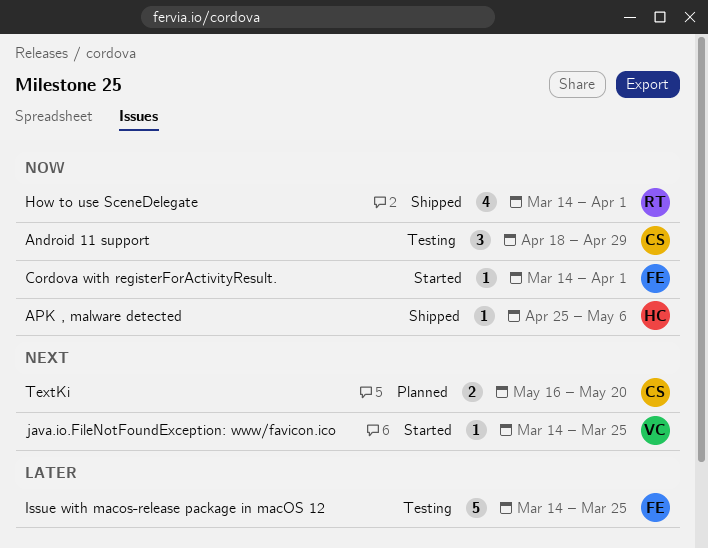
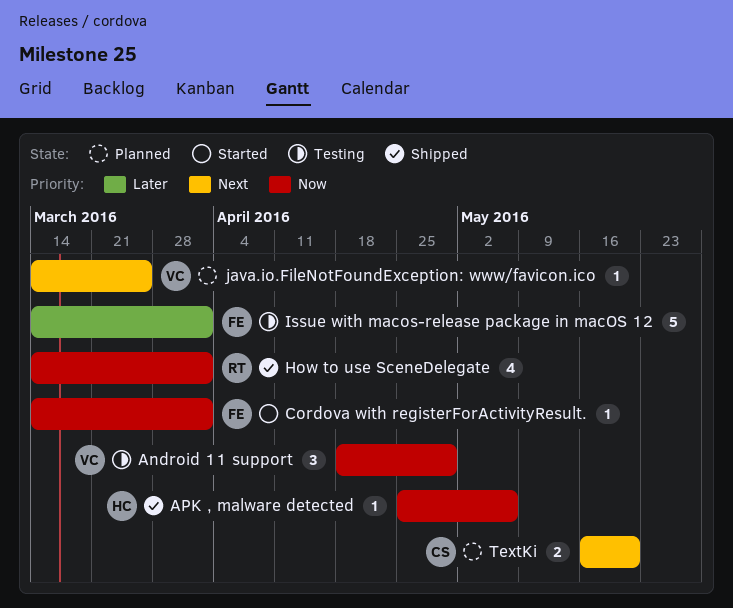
Android 11 support, owner: CS -> VC
Issue with macos-release package in macOS 12, due: Mar 25 -> Apr 1
java.io.FileNotFoundException: www/favicon.ico, status: Started -> Planned

